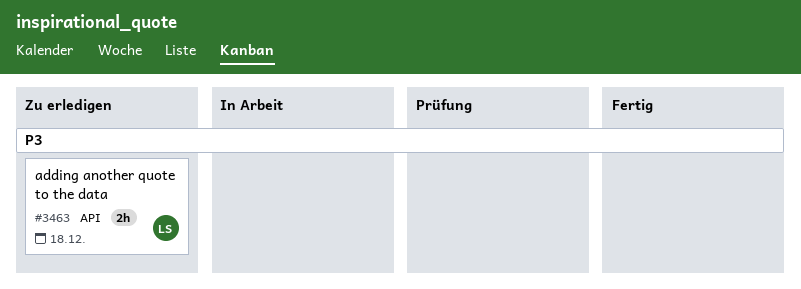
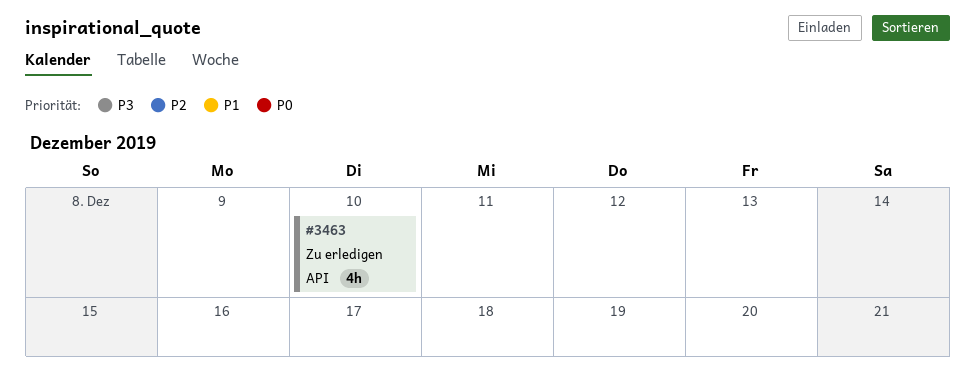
#3463, estimate: 2h -> 4h
#3463, due: Dec 18 -> Dec 10

